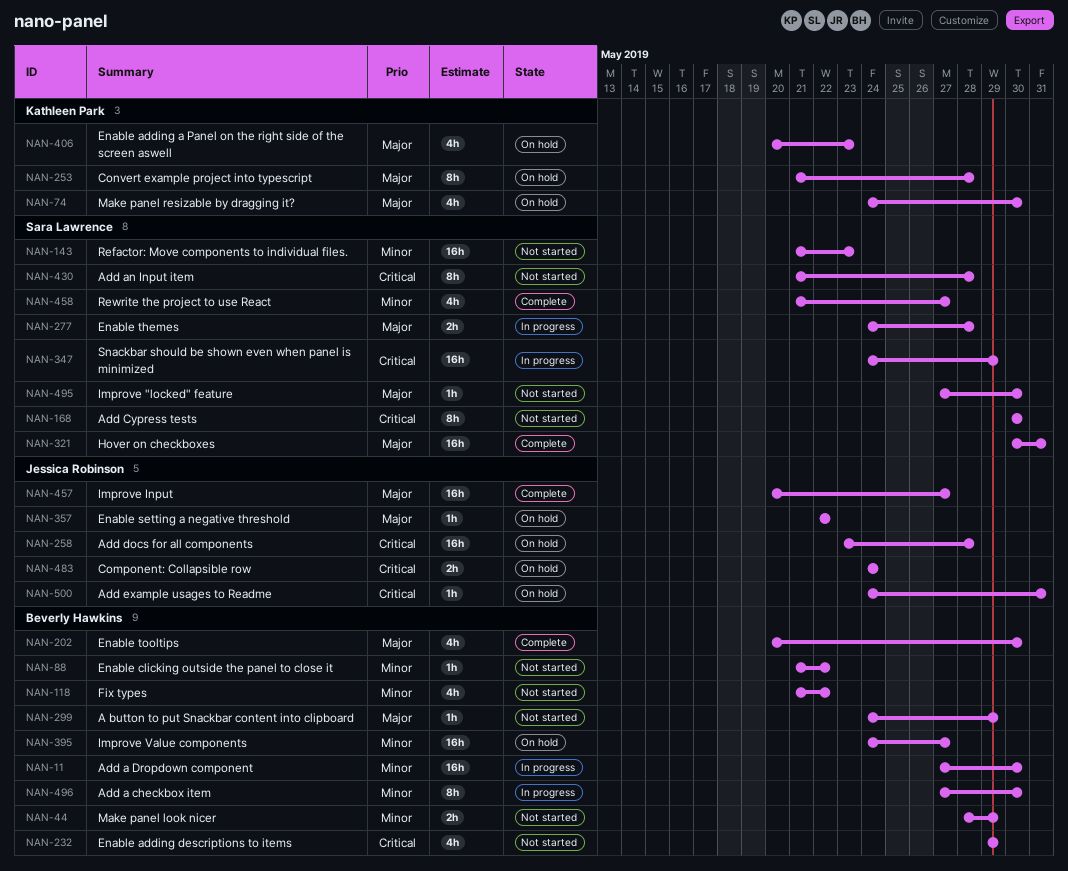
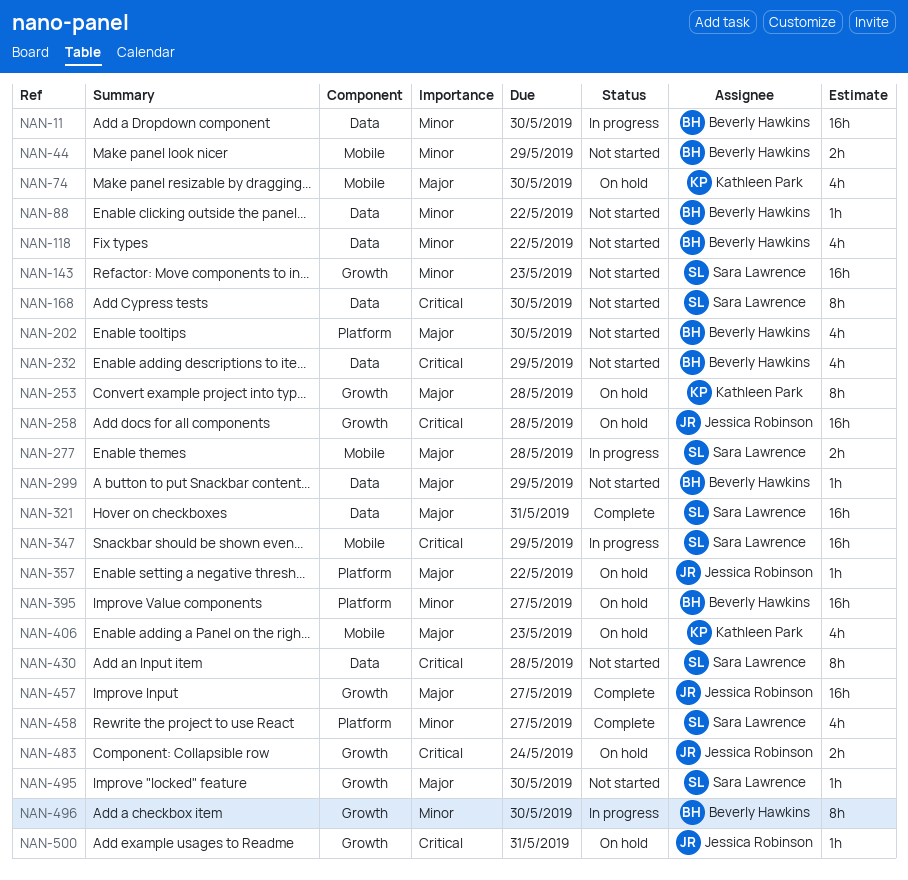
NAN-202, status: Complete -> Not started

